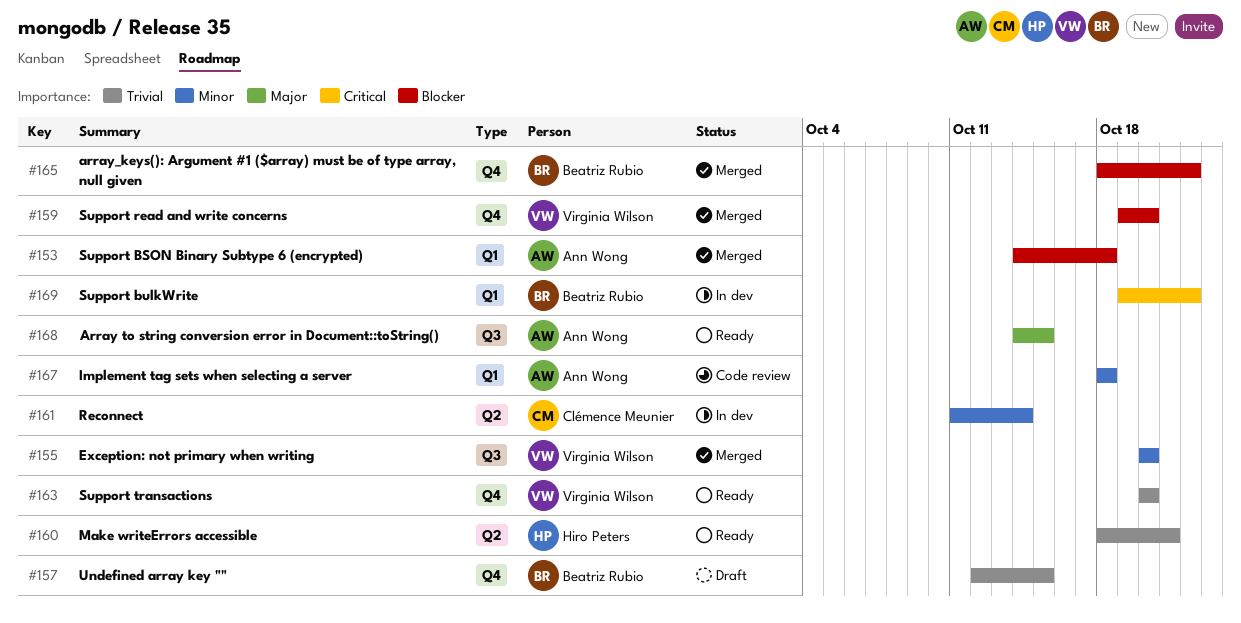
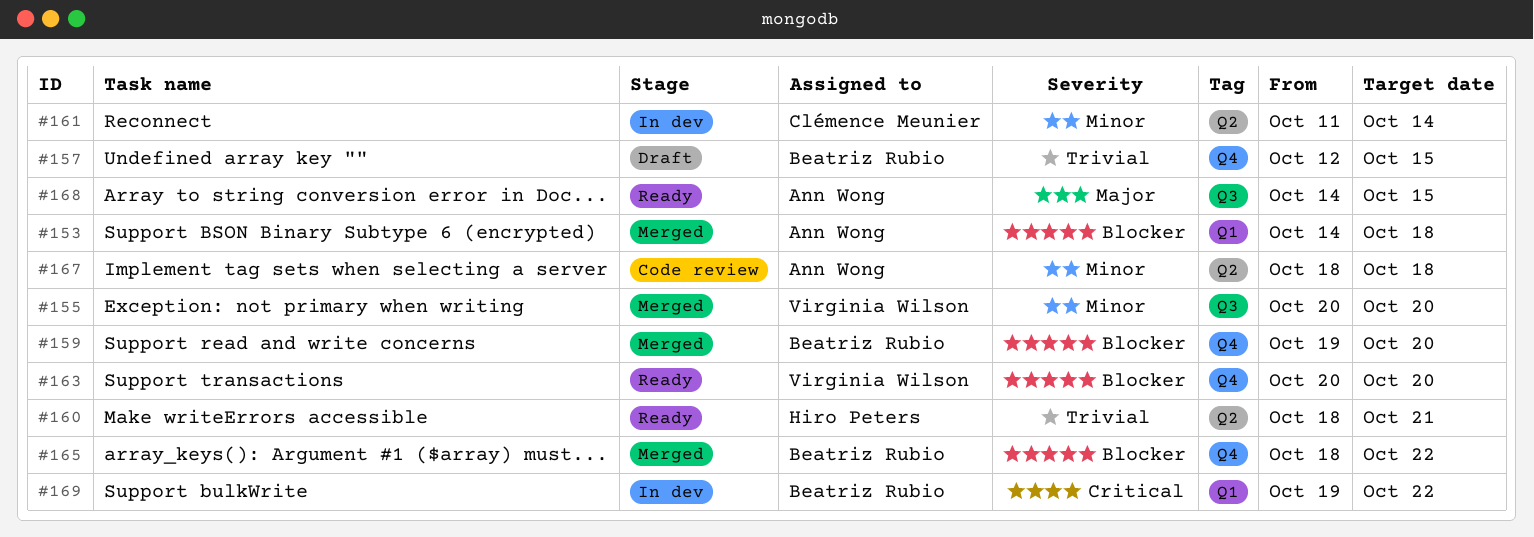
#159, owner: Virginia Wilson -> Beatriz Rubio
#163, priority: Trivial -> Blocker
#167, label: Q1 -> Q2

